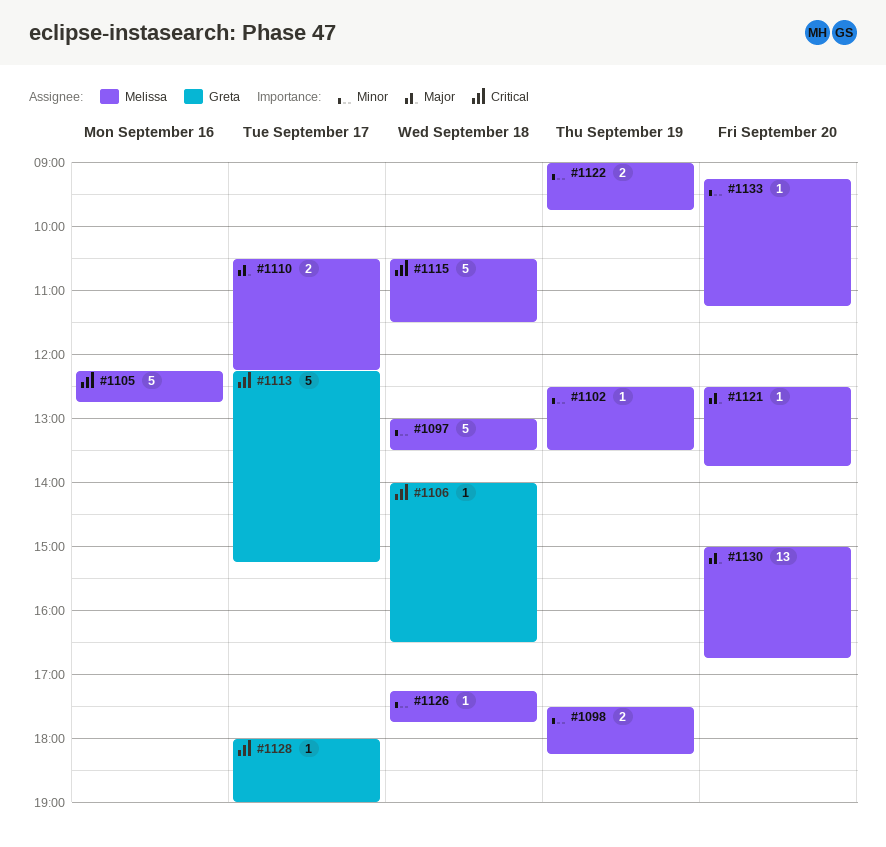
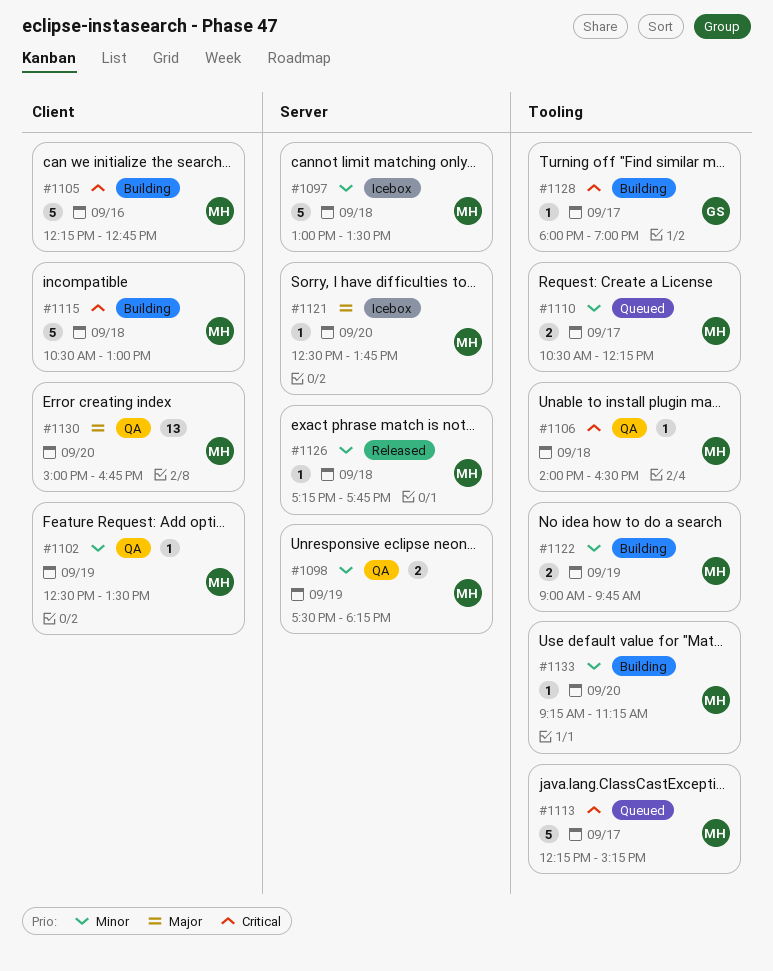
#1106, owner: Greta -> Melissa
#1110, priority: Major -> Minor
#1113, owner: Greta -> Melissa
#1115, ends: 11:30 -> 13:00

